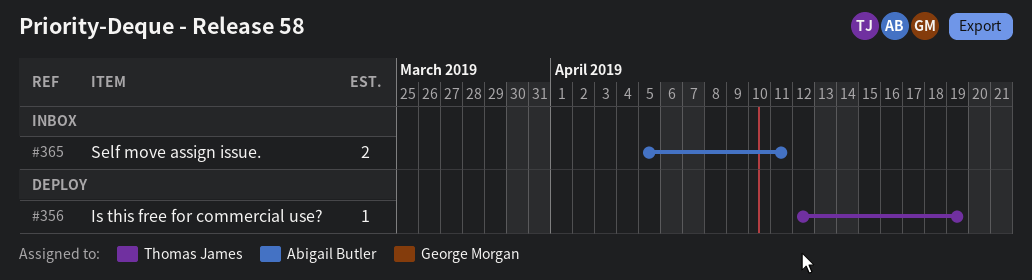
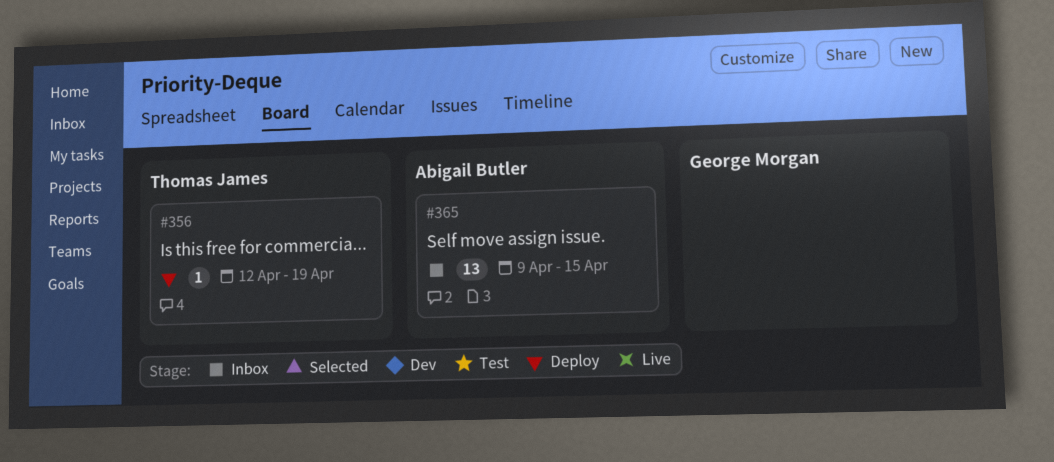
#365, estimate: 2 -> 13
#365, start: Apr 5 -> Apr 9
#365, due: Apr 11 -> Apr 15

